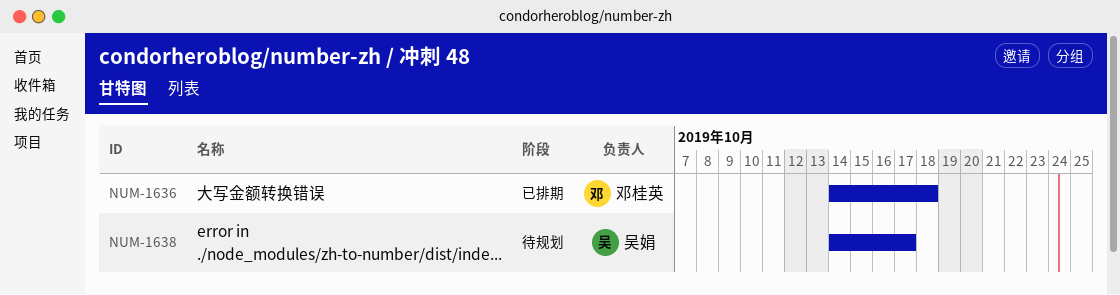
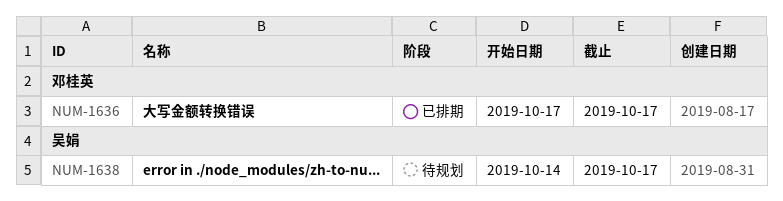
NUM-1636, start: Oct 14 -> Oct 17
NUM-1636, due: Oct 18 -> Oct 17

